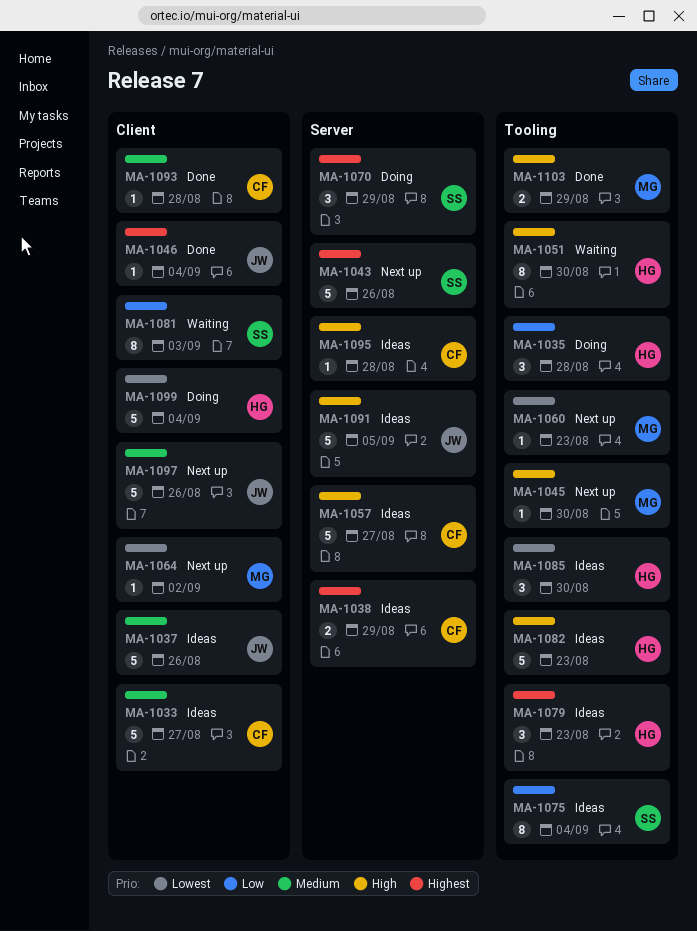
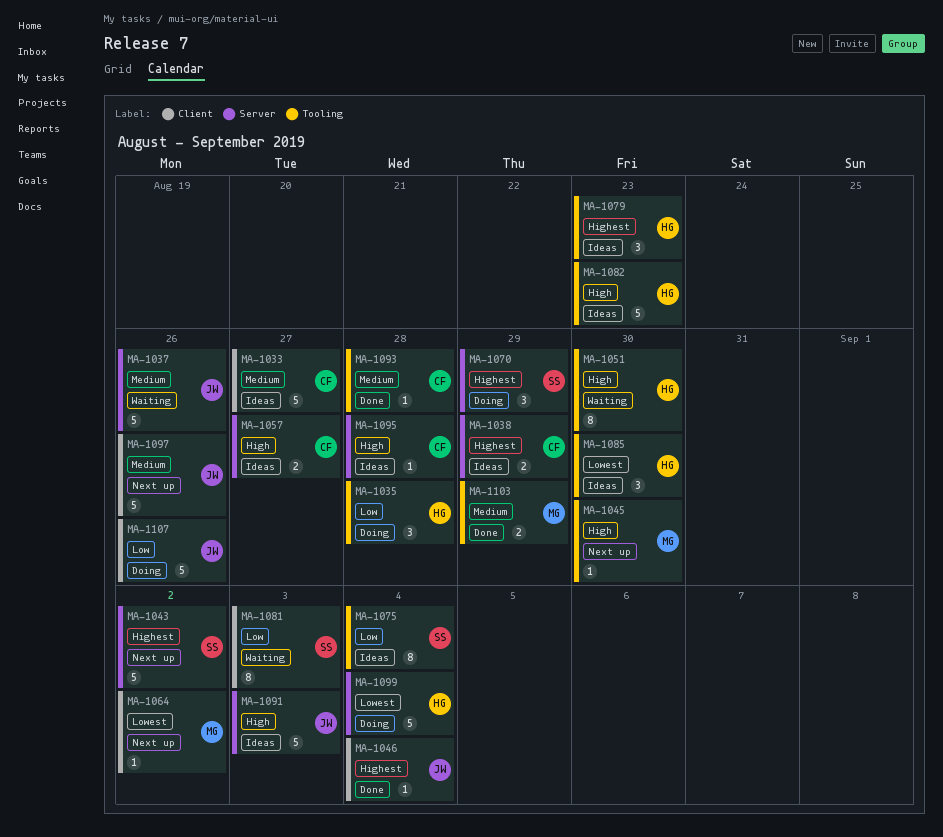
MA-1037, status: Ideas -> Waiting
MA-1037, label: Client -> Server
MA-1043, due: Aug 26 -> Sep 2
MA-1057, estimate: 5 -> 2
MA-1060: present -> none
MA-1091, due: Sep 5 -> Sep 3
MA-1093, label: Client -> Tooling
MA-1099, label: Client -> Server
MA-1103, priority: High -> Medium
MA-1107: none -> present

